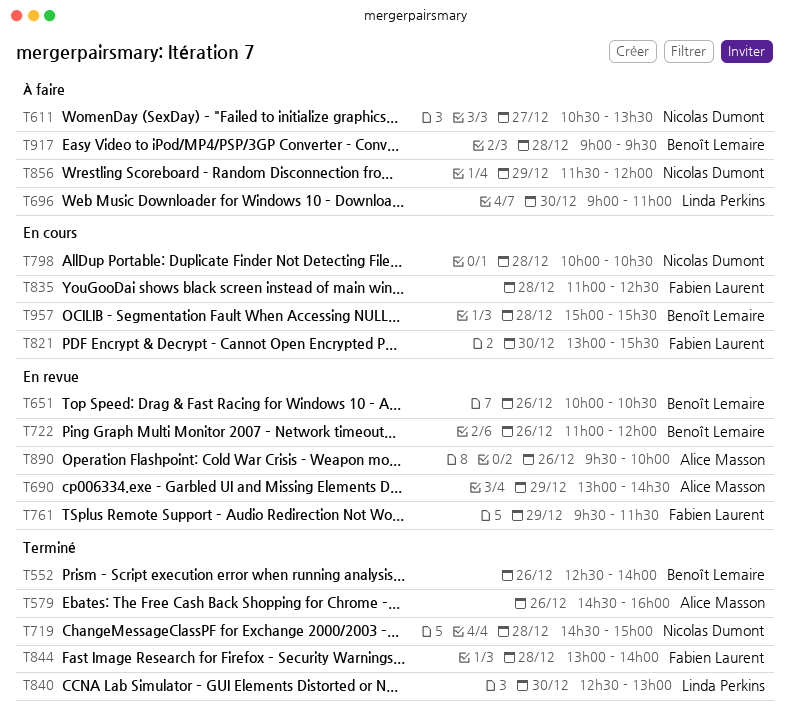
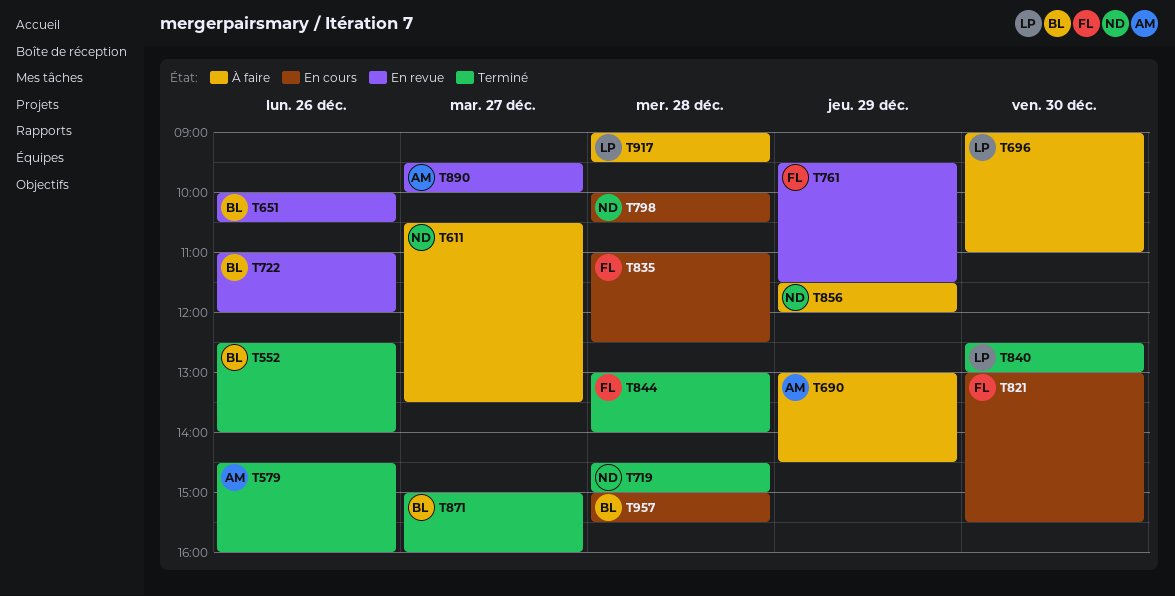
T690, status: En revue -> À faire
T871: none -> present
T890, day: Dec 26 -> Dec 27
T917, owner: Benoît Lemaire -> Linda Perkins

